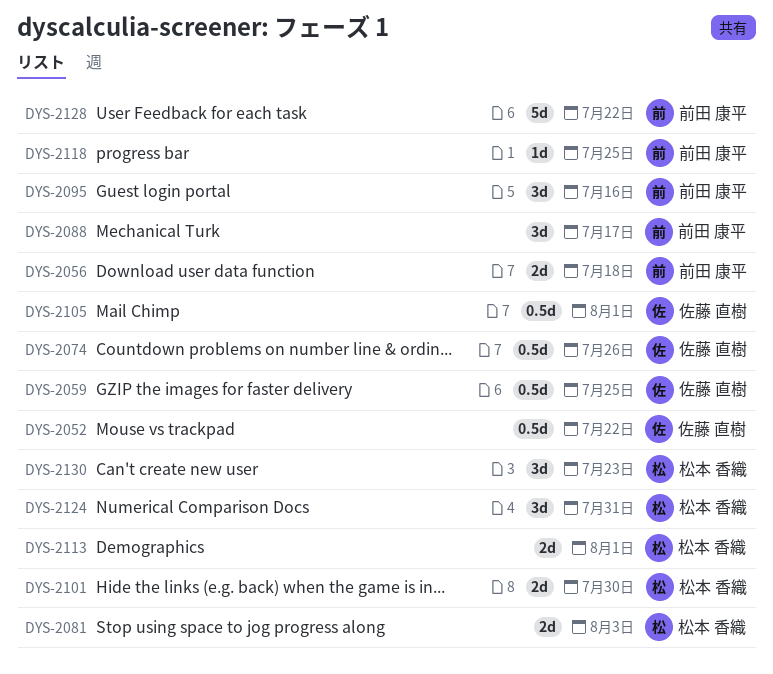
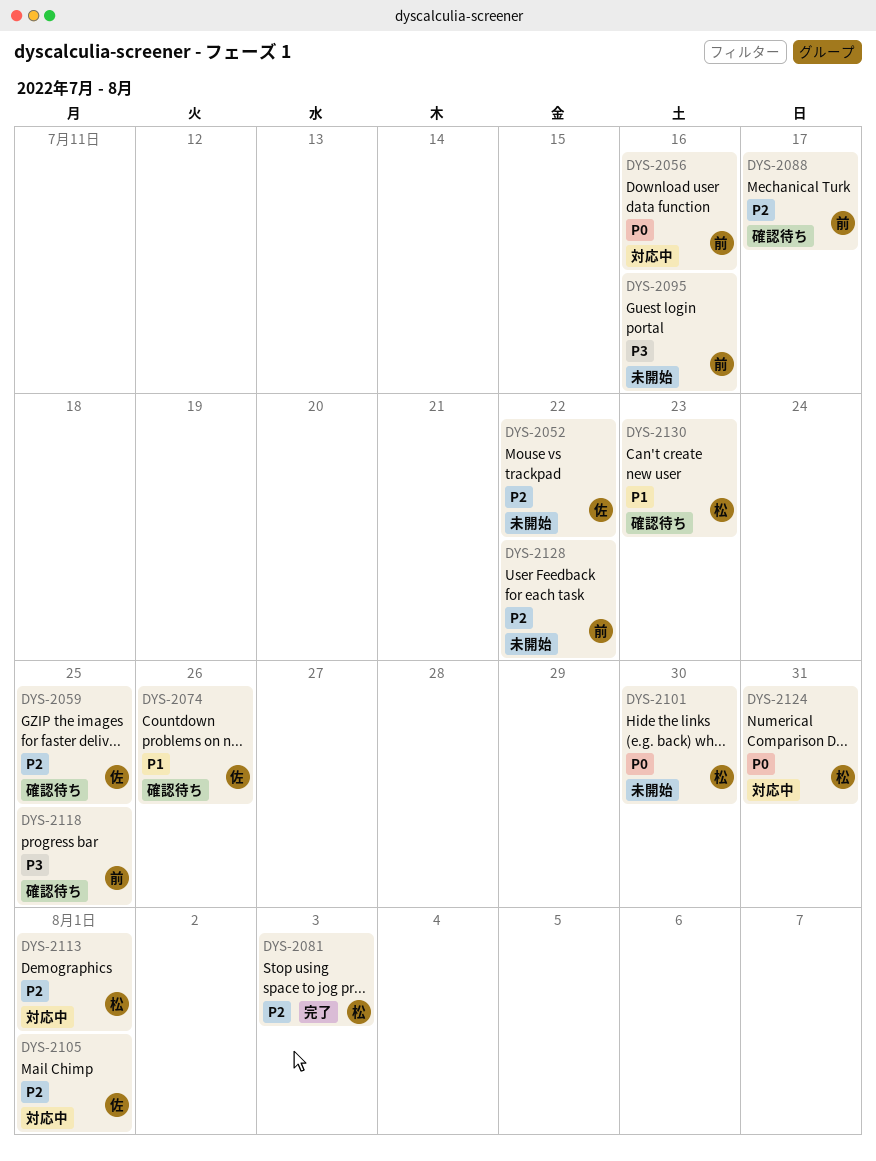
DYS-2056, due: Jul 18 -> Jul 16

